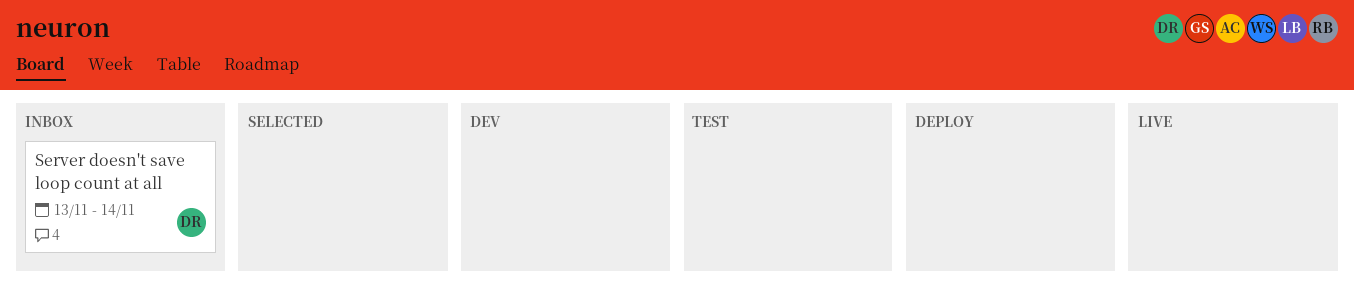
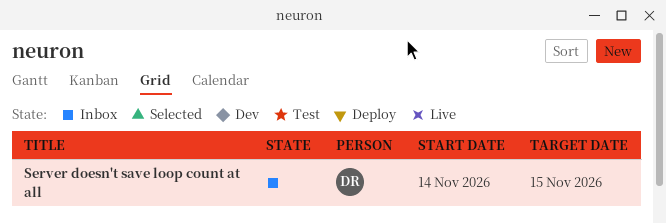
Server doesn't save loop count at all, start: Nov 13 -> Nov 14
Server doesn't save loop count at all, due: Nov 14 -> Nov 15

